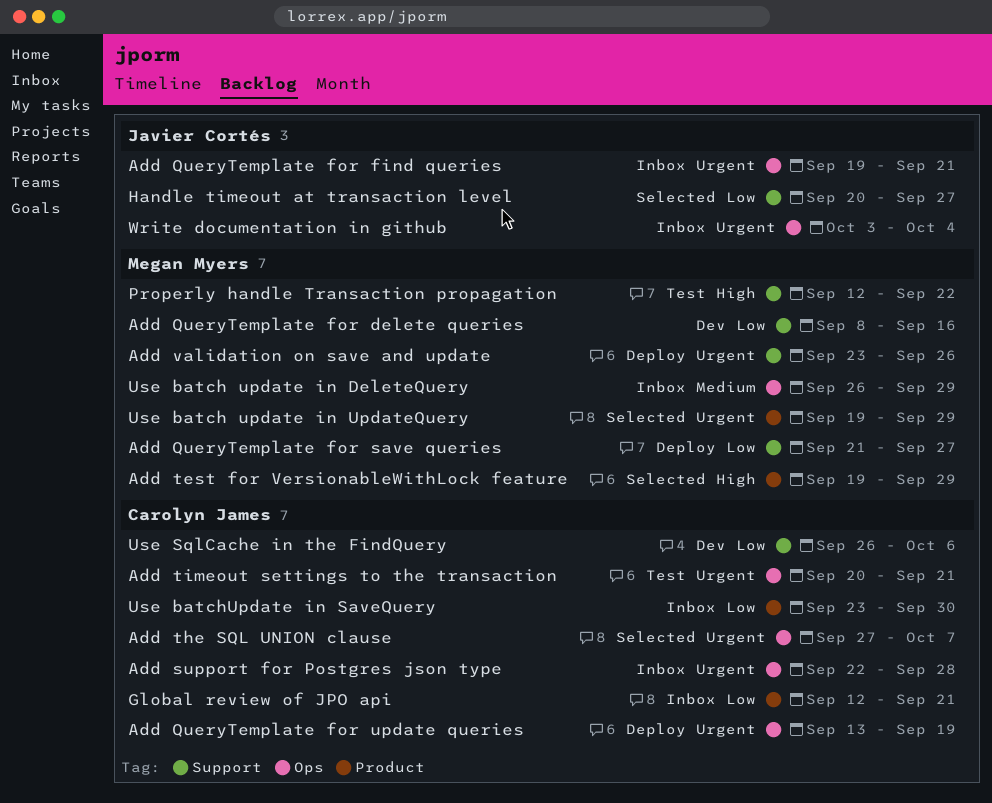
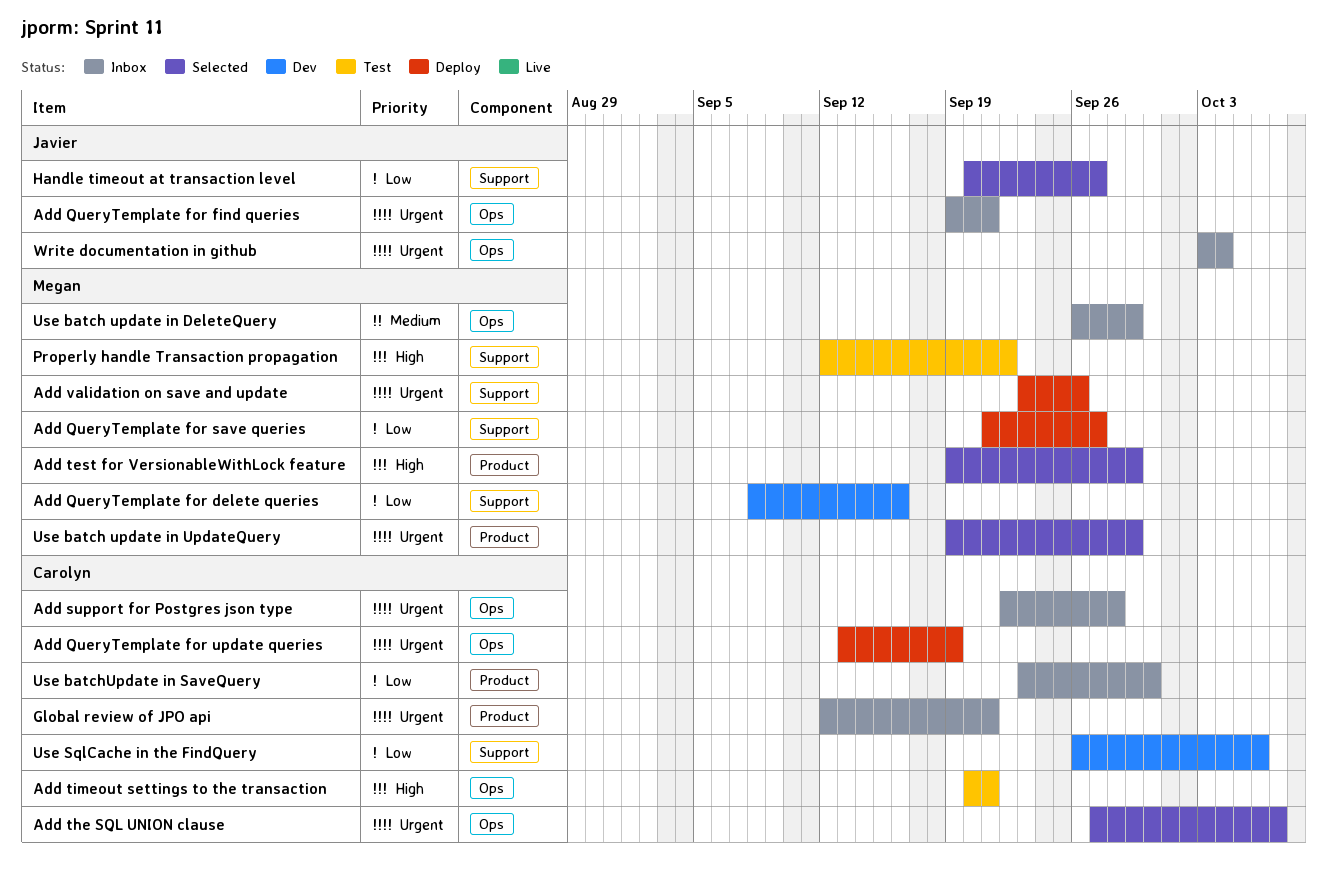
Add timeout settings to the transaction, priority: Urgent -> High
Global review of JPO api, priority: Low -> Urgent

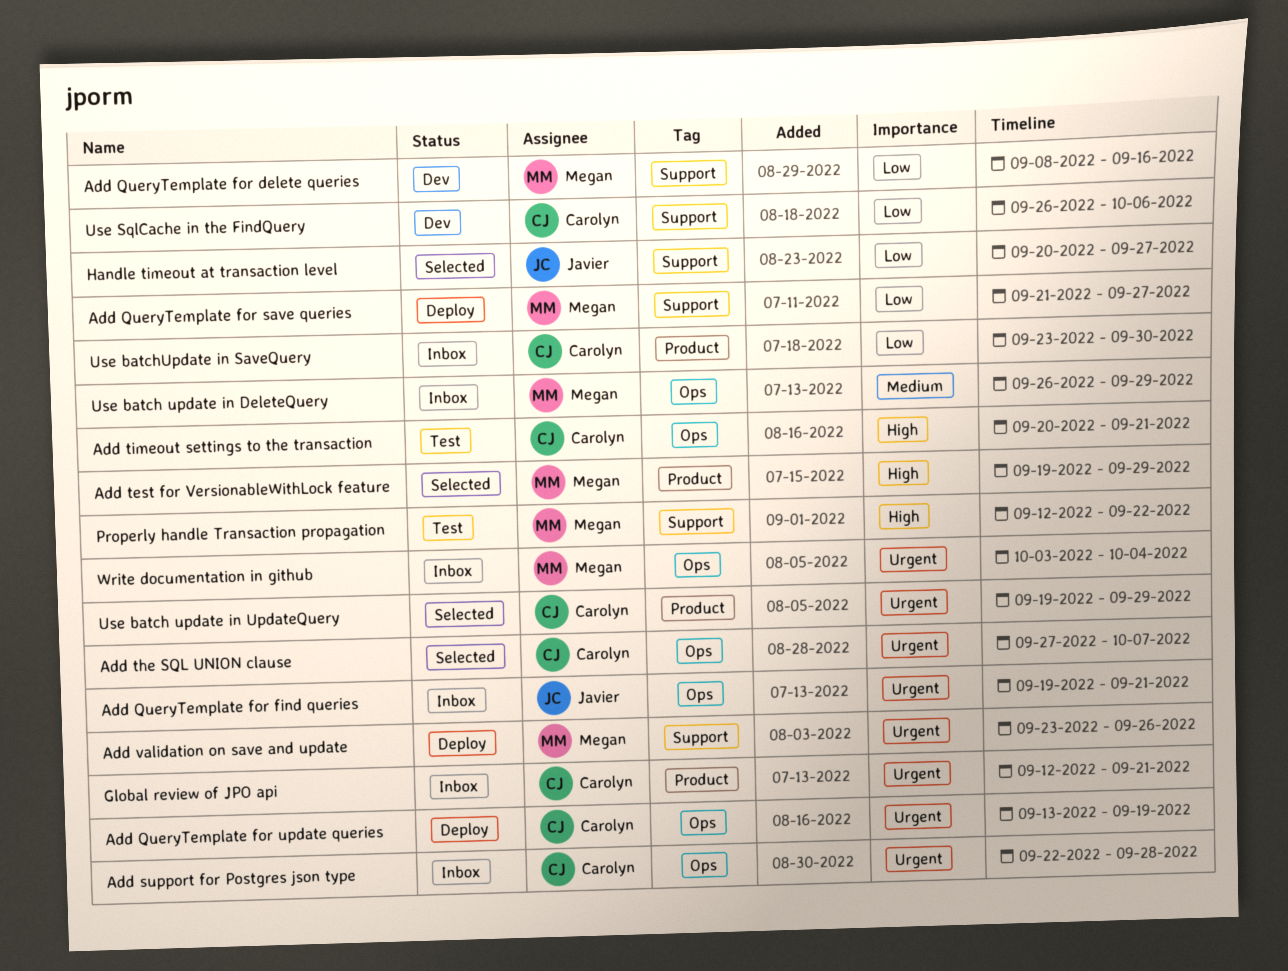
Use batch update in UpdateQuery, owner: Megan -> Carolyn
Write documentation in github, owner: Javier -> Megan

